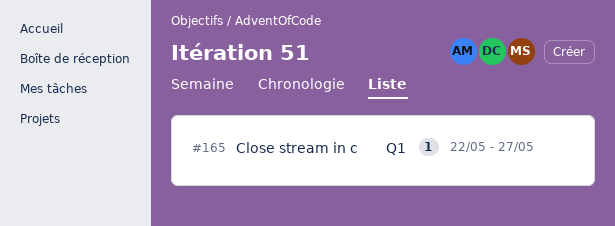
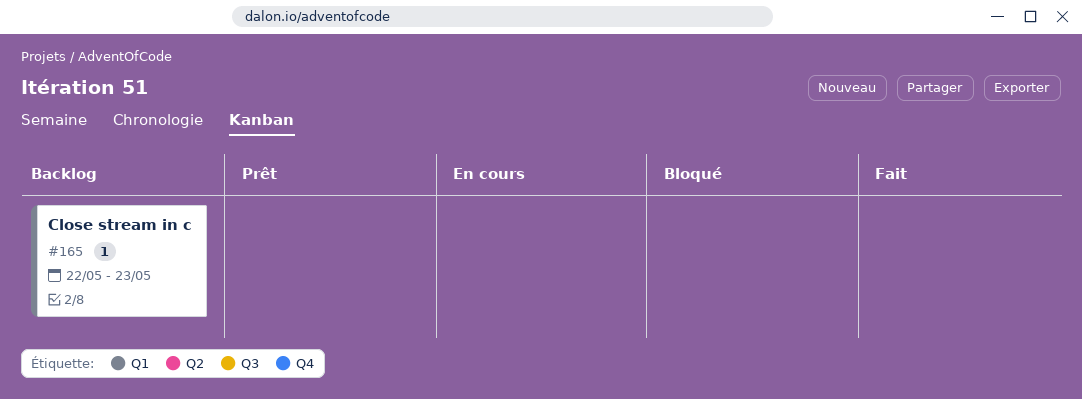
#165, due: May 27 -> May 23

